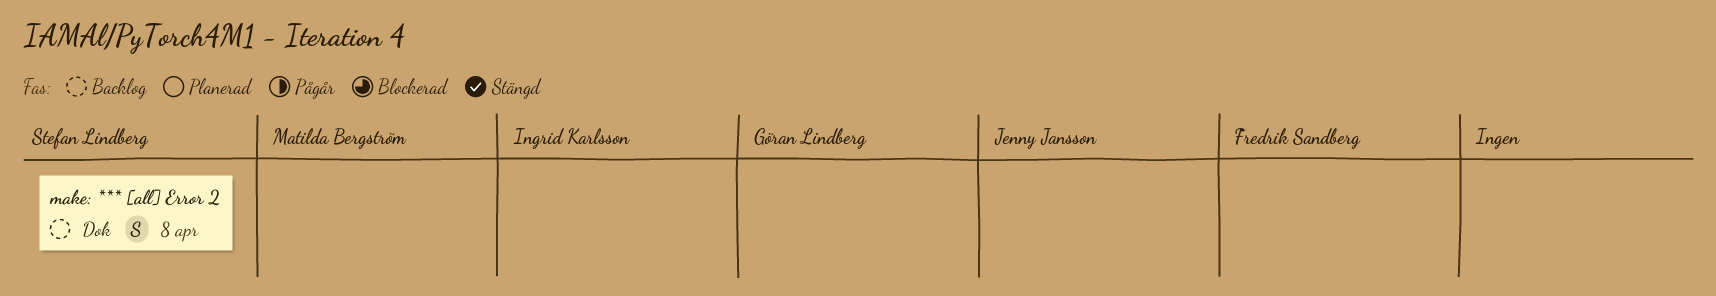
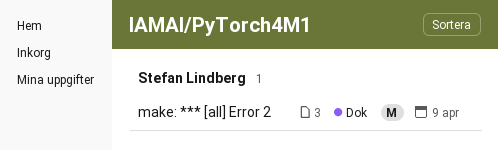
make: *** [all] Error 2, estimate: S -> M
make: *** [all] Error 2, due: Apr 8 -> Apr 9

